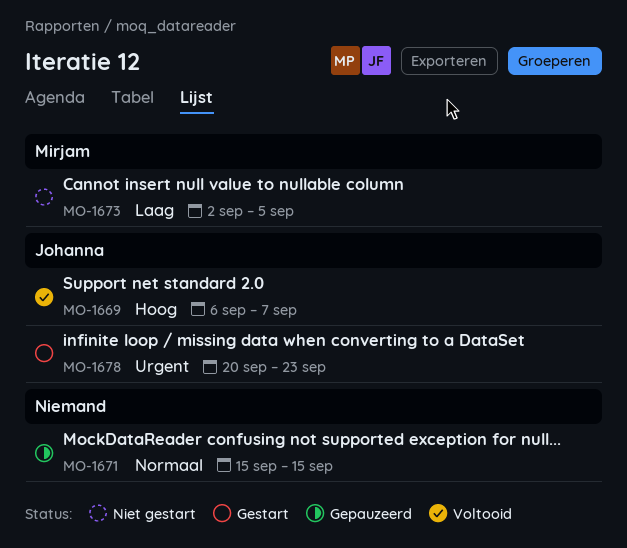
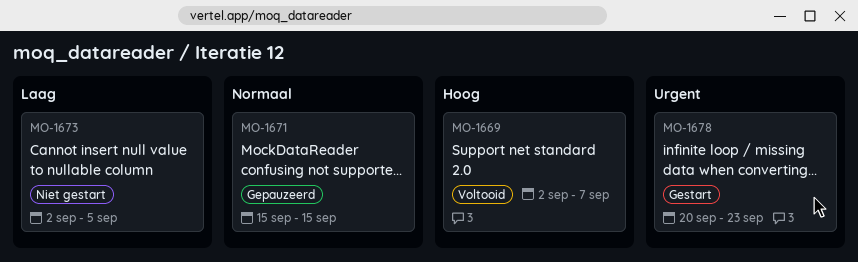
MO-1669, start: Sep 6 -> Sep 2

